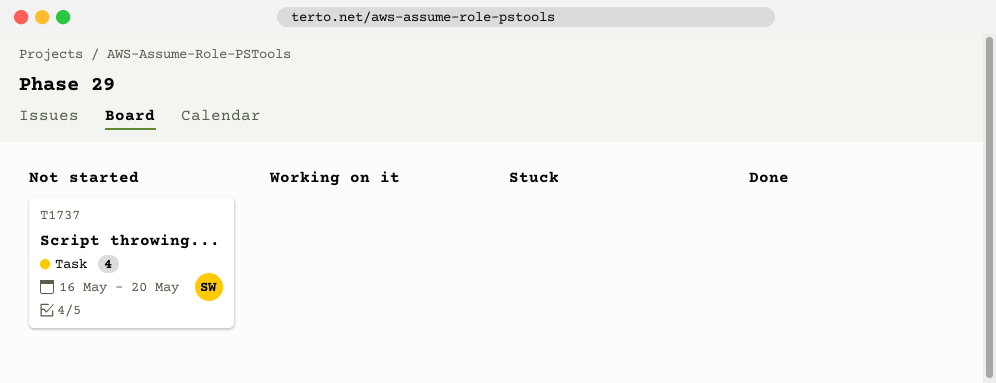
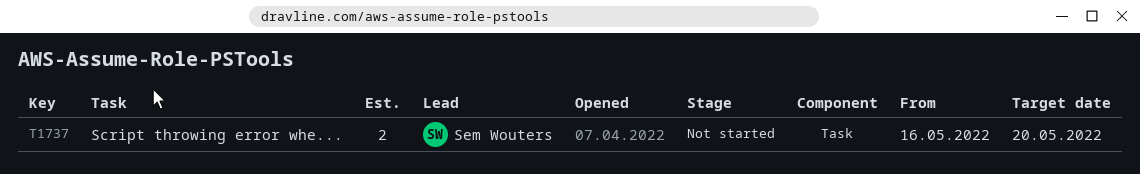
T1737, estimate: 4 -> 2

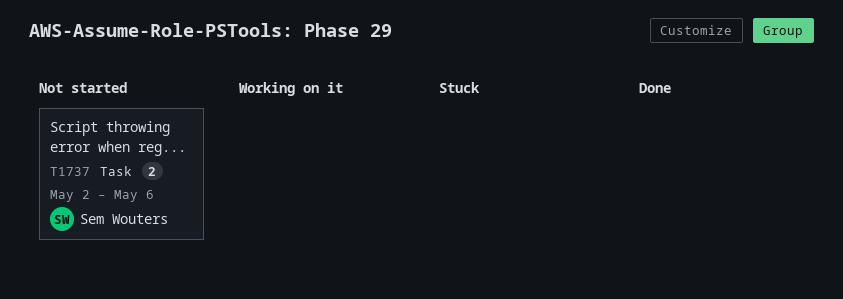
T1737, start: May 16 -> May 2
T1737, due: May 20 -> May 6

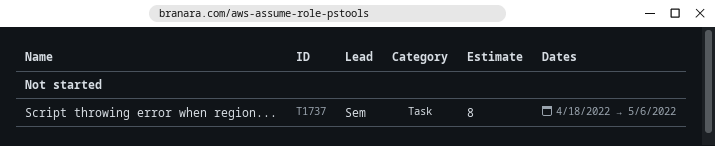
T1737, estimate: 2 -> 8
T1737, start: May 2 -> Apr 18

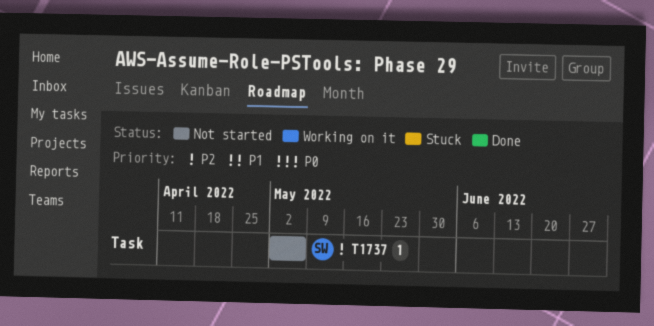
T1737, estimate: 8 -> 1
T1737, start: Apr 18 -> May 2

